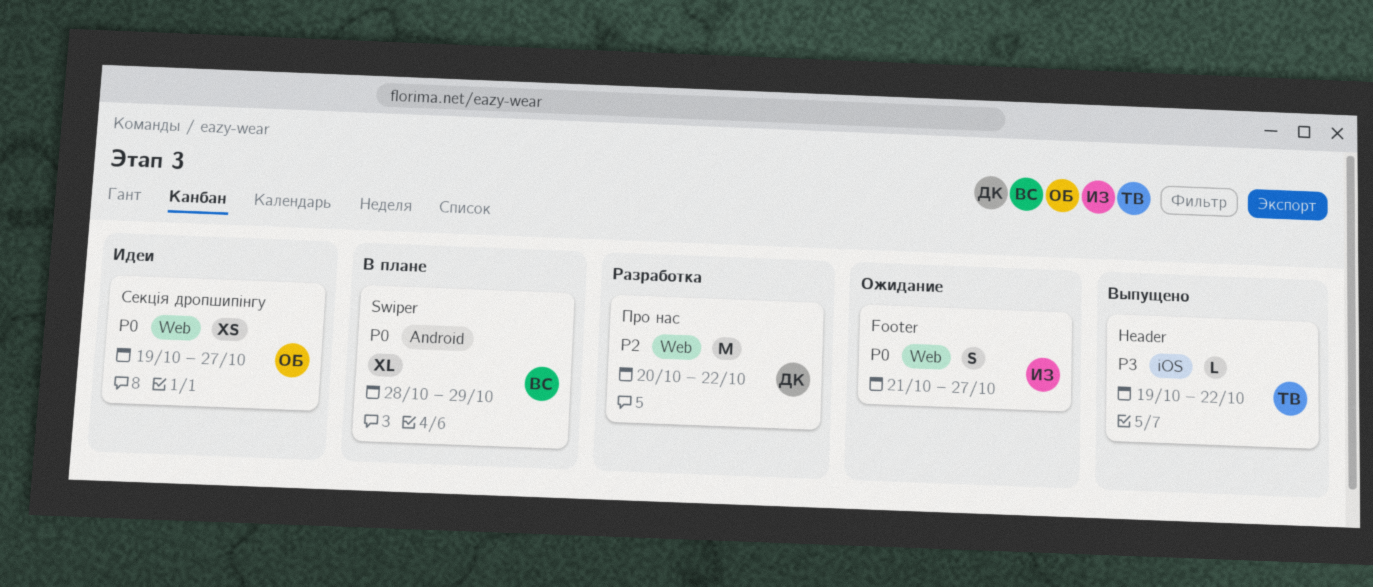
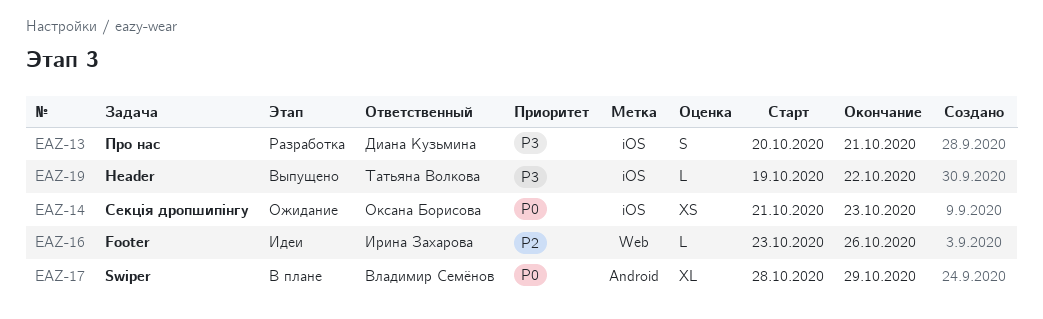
Footer, status: Ожидание -> Идеи
Footer, priority: P0 -> P2
Footer, estimate: S -> L
Footer, start: Oct 21 -> Oct 23
Footer, due: Oct 27 -> Oct 26
Про нас, priority: P2 -> P3
Про нас, label: Web -> iOS
Про нас, estimate: M -> S
Про нас, due: Oct 22 -> Oct 21
Секція дропшипінгу, status: Идеи -> Ожидание
Секція дропшипінгу, label: Web -> iOS
Секція дропшипінгу, start: Oct 19 -> Oct 21
Секція дропшипінгу, due: Oct 27 -> Oct 23

